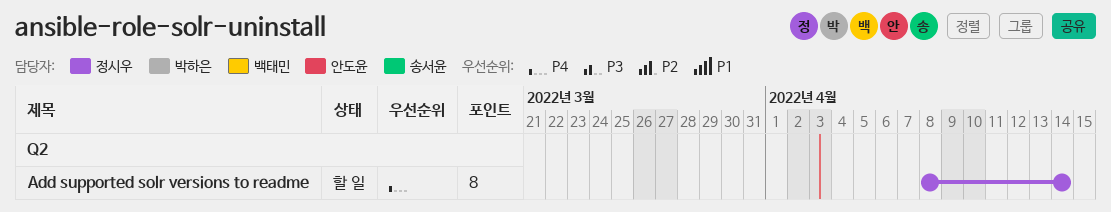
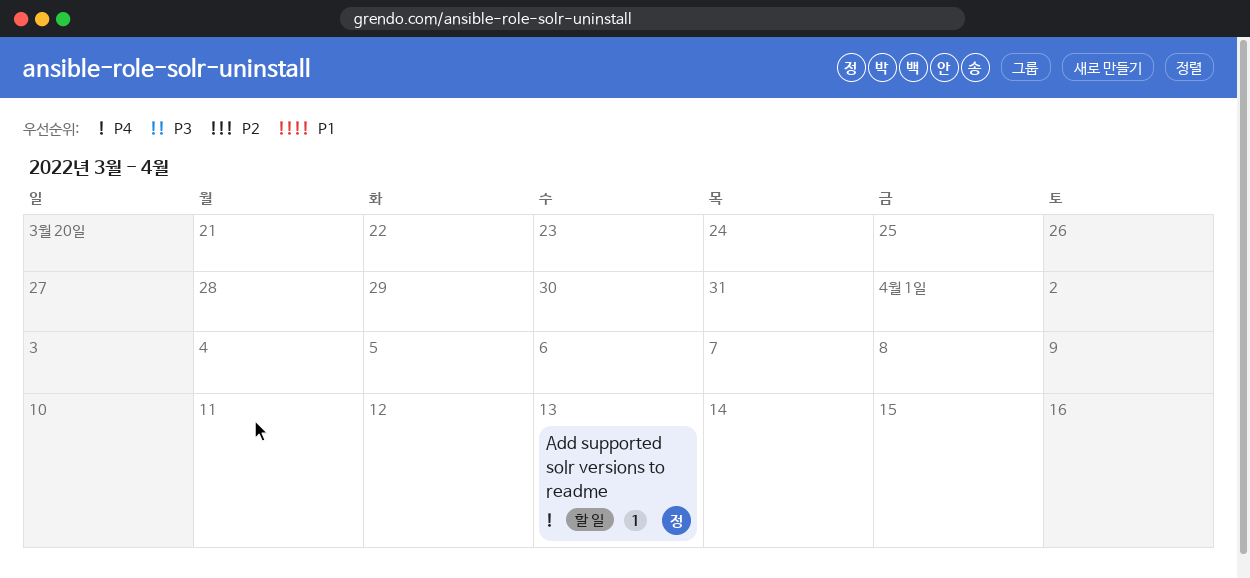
Add supported solr versions to readme, estimate: 8 -> 1
Add supported solr versions to readme, due: Apr 14 -> Apr 13

